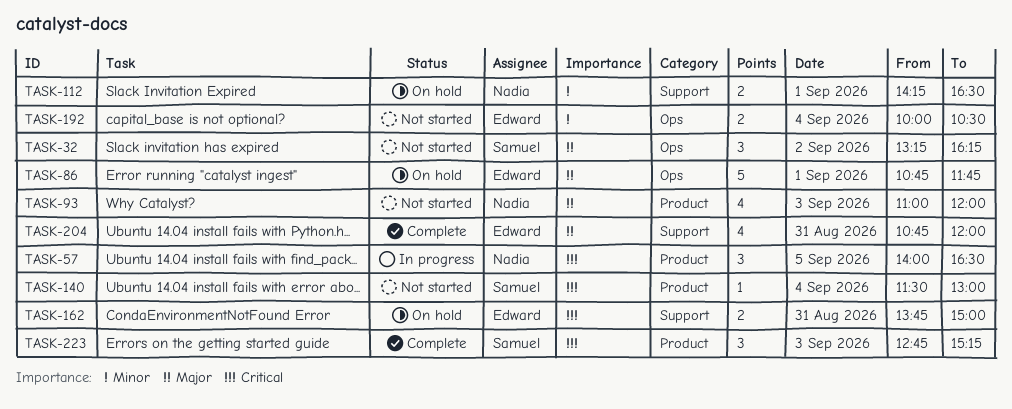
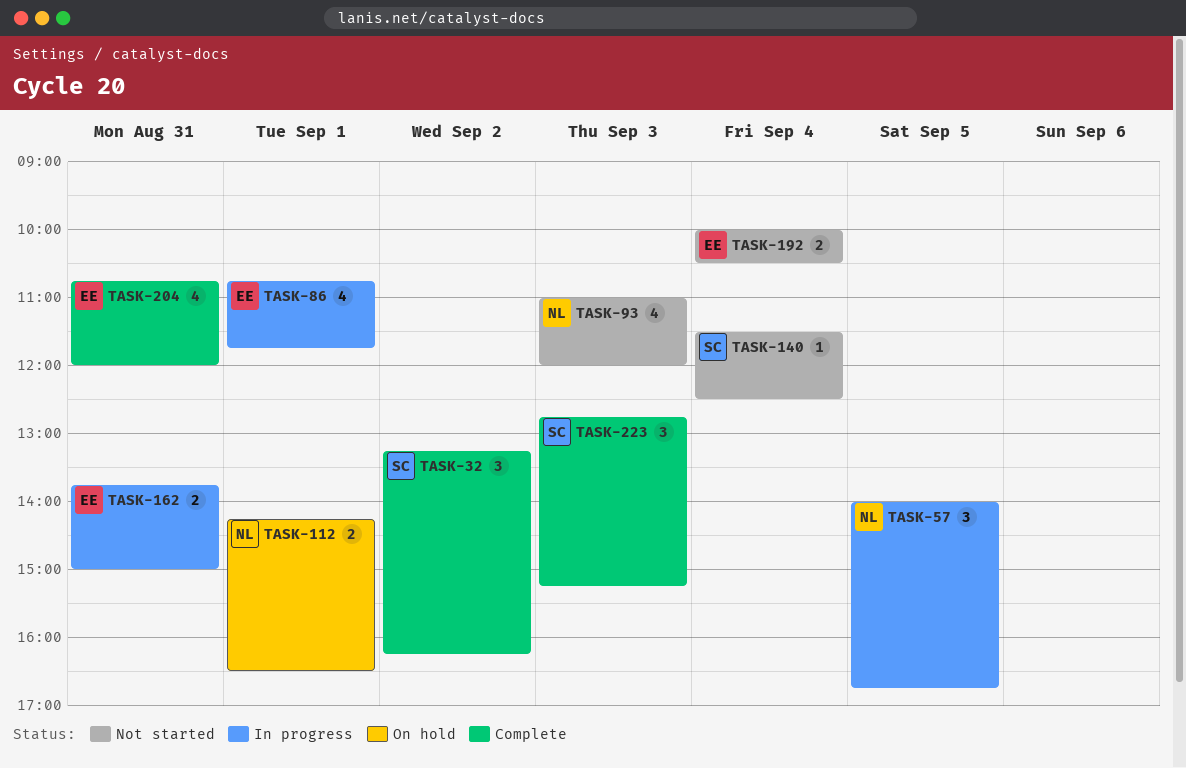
TASK-32, status: Not started -> Complete
TASK-57, ends: 16:30 -> 16:45
TASK-86, status: On hold -> In progress
TASK-86, estimate: 5 -> 4
TASK-140, ends: 13:00 -> 12:30
TASK-162, status: On hold -> In progress

